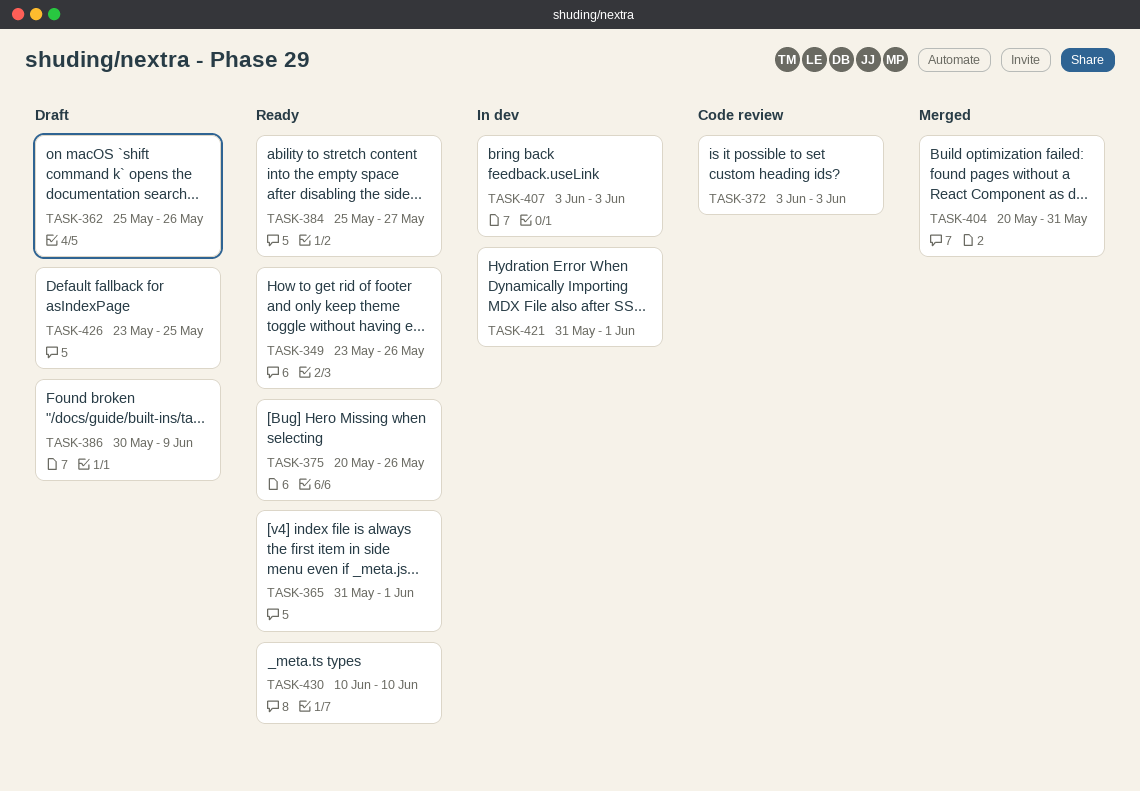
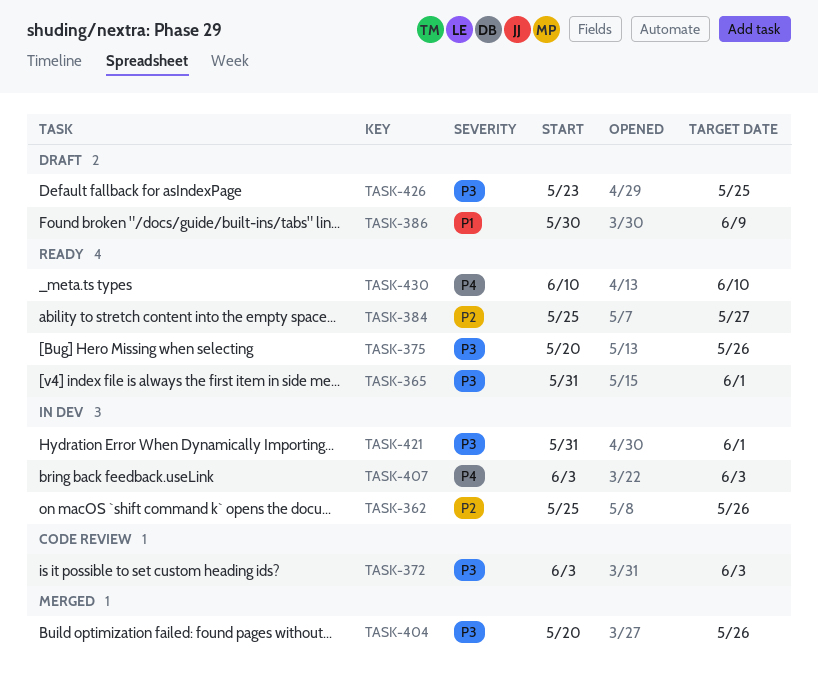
TASK-349: present -> none
TASK-362, status: Draft -> In dev
TASK-404, due: May 31 -> May 26

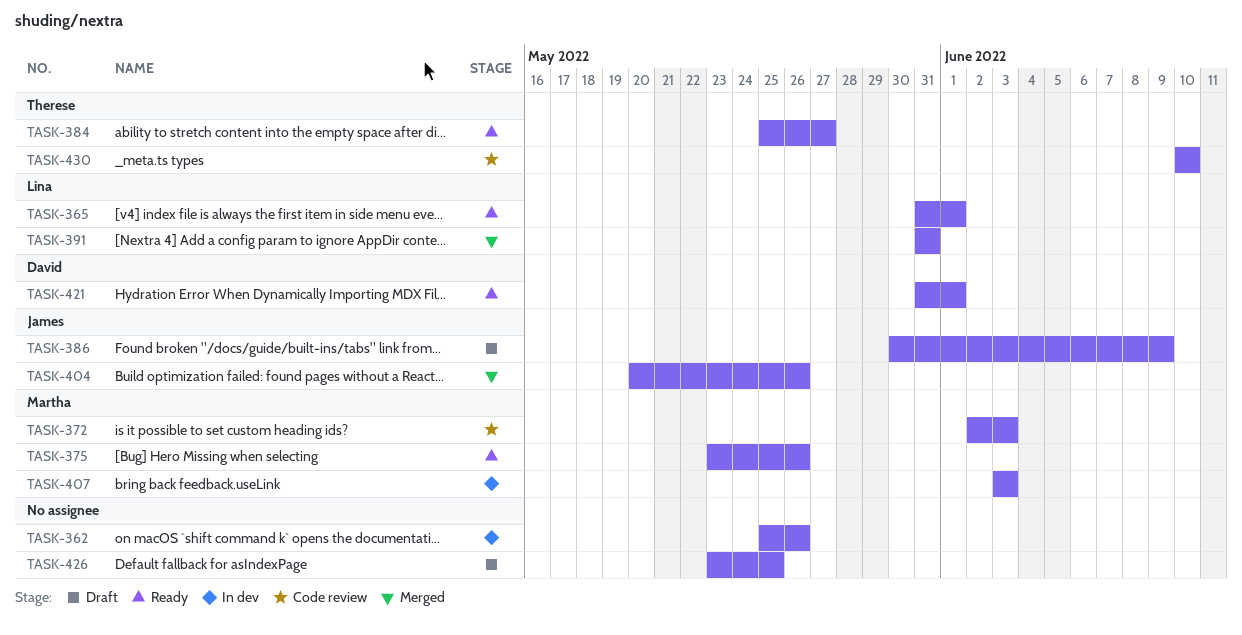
TASK-372, start: Jun 3 -> Jun 2
TASK-375, start: May 20 -> May 23
TASK-391: none -> present
TASK-421, status: In dev -> Ready
TASK-430, status: Ready -> Code review

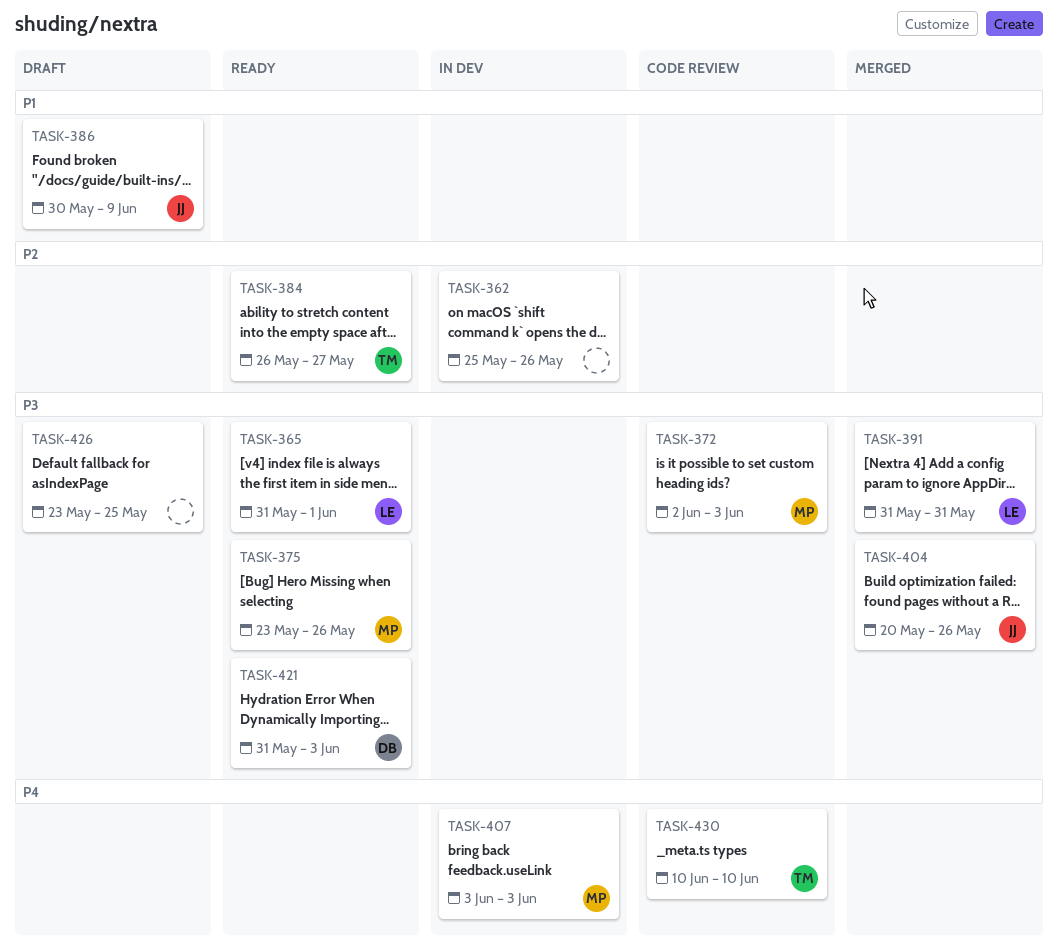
TASK-384, start: May 25 -> May 26
TASK-421, due: Jun 1 -> Jun 3

